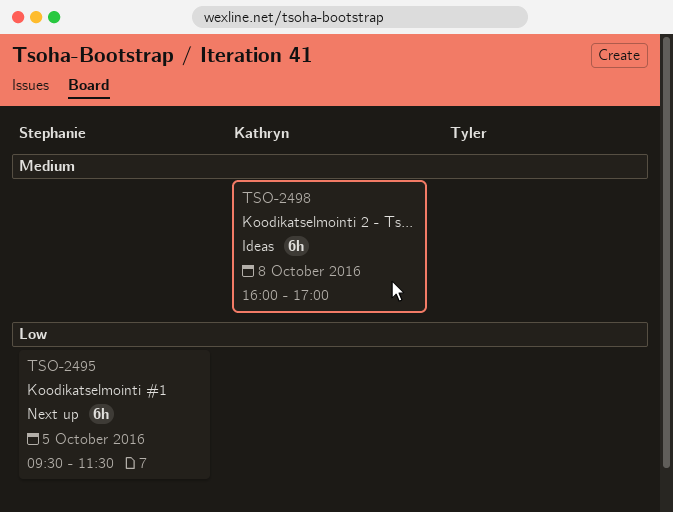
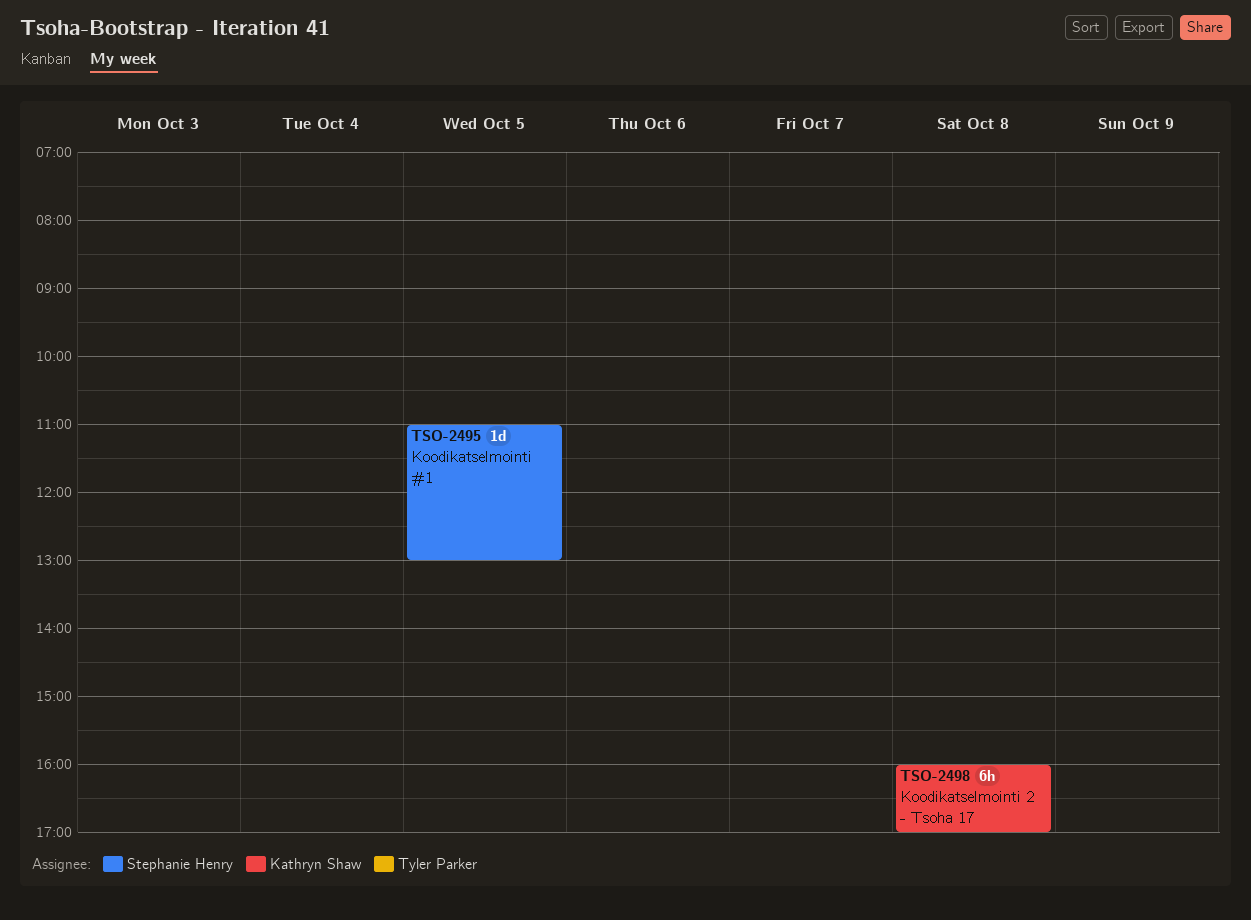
TSO-2495, estimate: 6h -> 1d
TSO-2495, begins: 09:30 -> 11:00
TSO-2495, ends: 11:30 -> 13:00

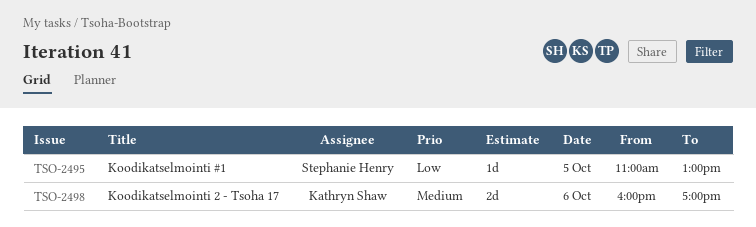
TSO-2498, estimate: 6h -> 2d
TSO-2498, day: Oct 8 -> Oct 6

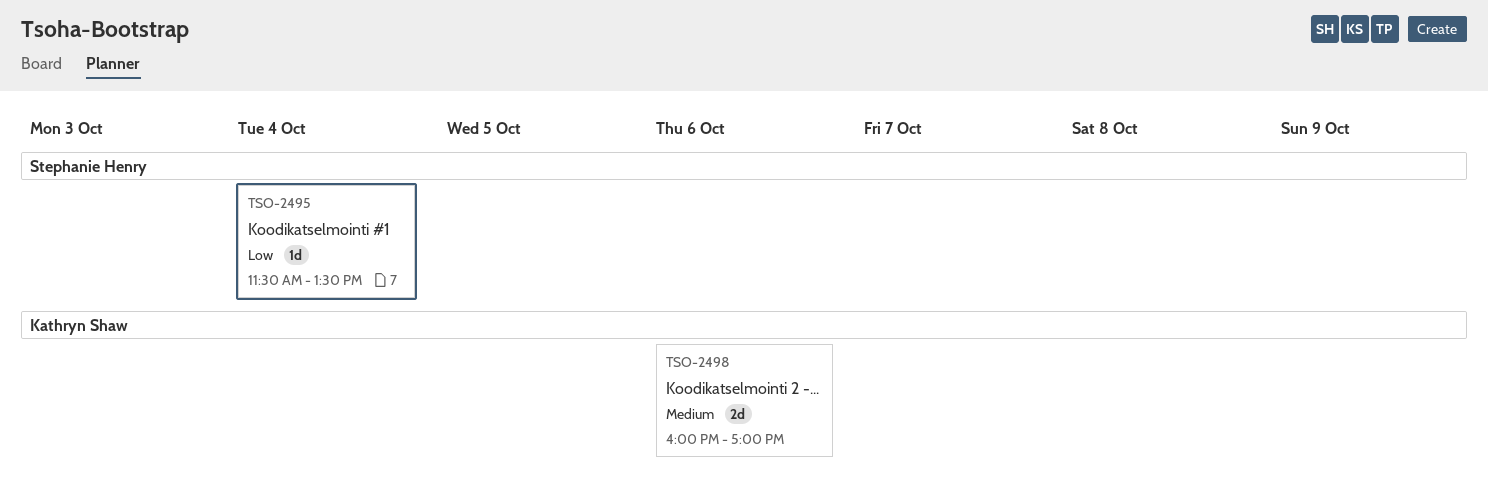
TSO-2495, day: Oct 5 -> Oct 4
TSO-2495, begins: 11:00 -> 11:30
TSO-2495, ends: 13:00 -> 13:30

